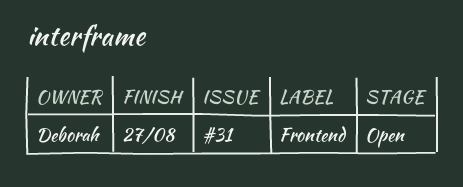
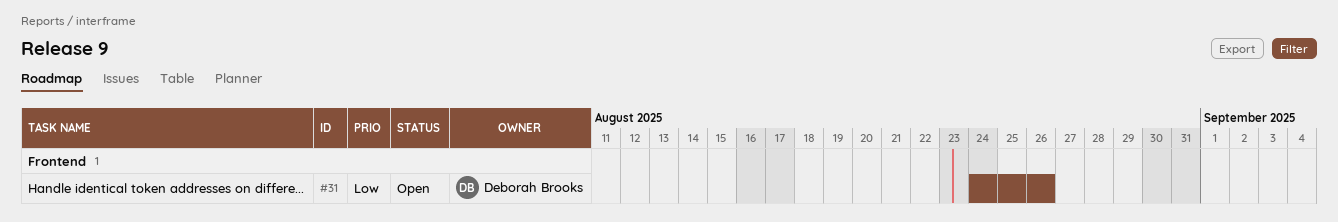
#31, due: Aug 27 -> Aug 26

